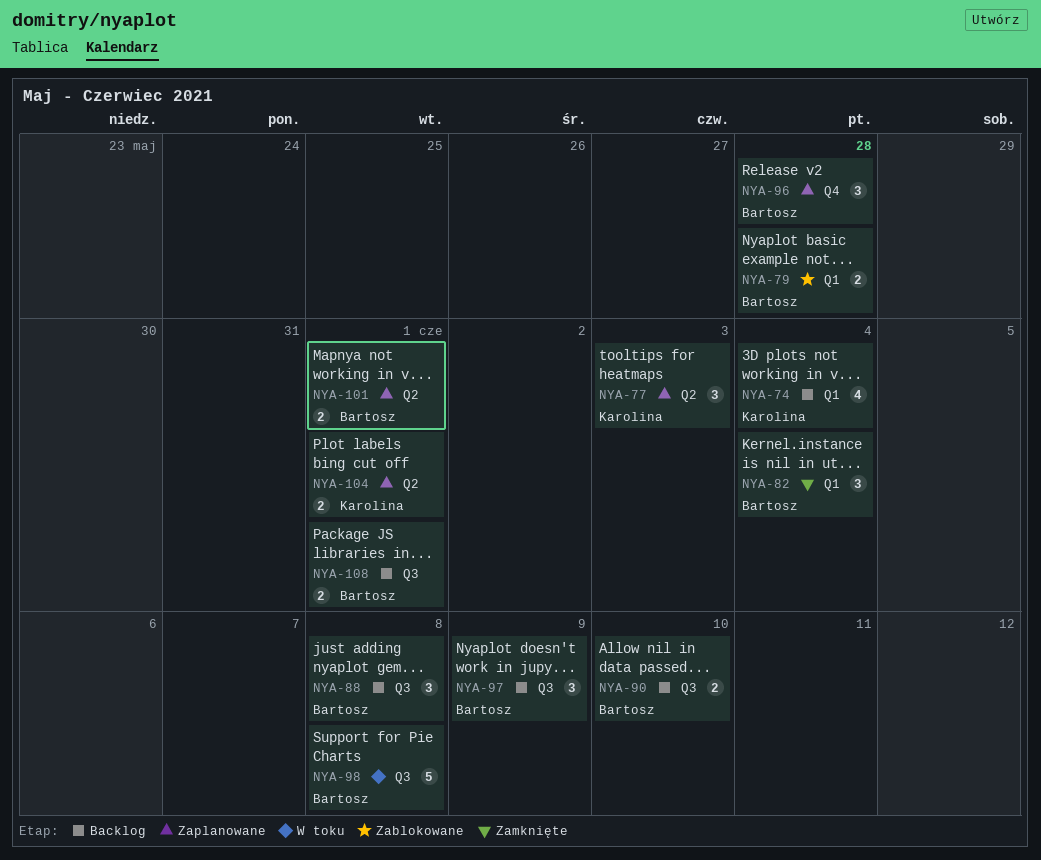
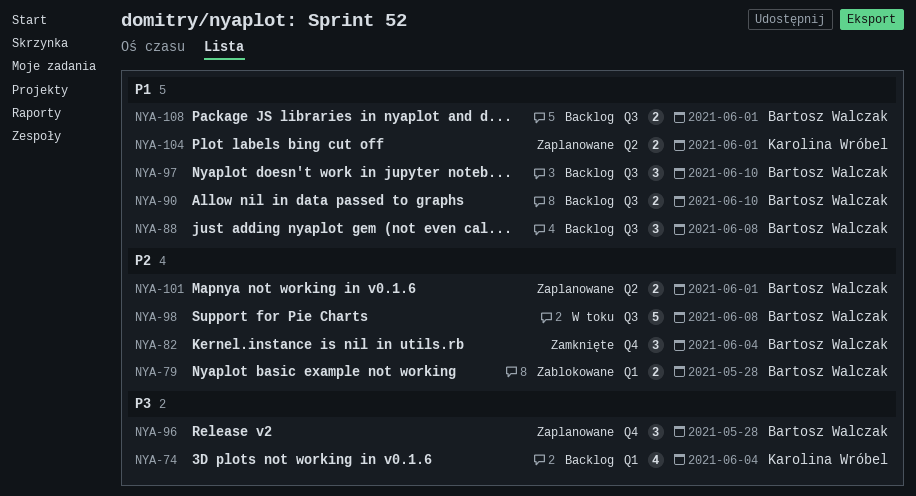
NYA-77: present -> none
NYA-82, label: Q1 -> Q4
NYA-97, due: Jun 9 -> Jun 10

